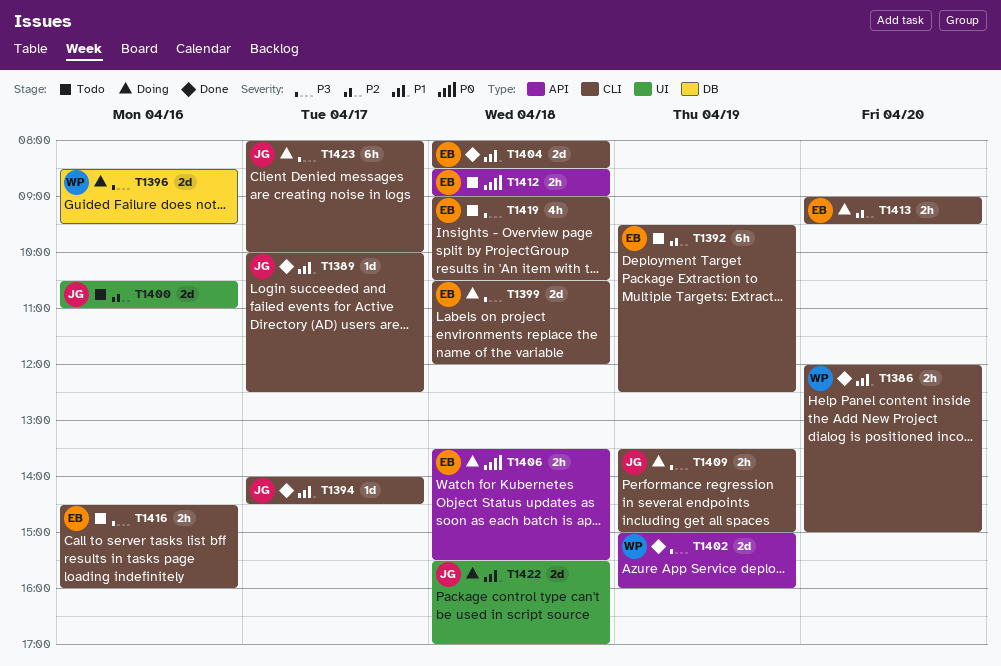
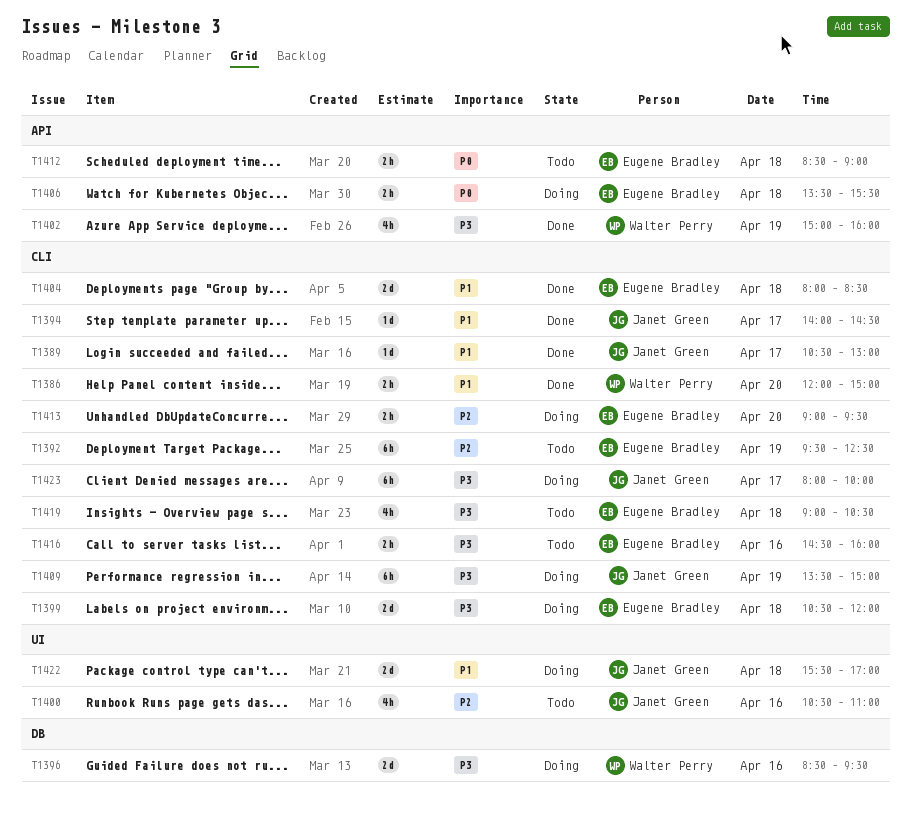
T1389, begins: 10:00 -> 10:30
T1389, ends: 12:30 -> 13:00
T1400, estimate: 2d -> 4h
T1402, estimate: 2d -> 4h
T1409, estimate: 2h -> 6h

